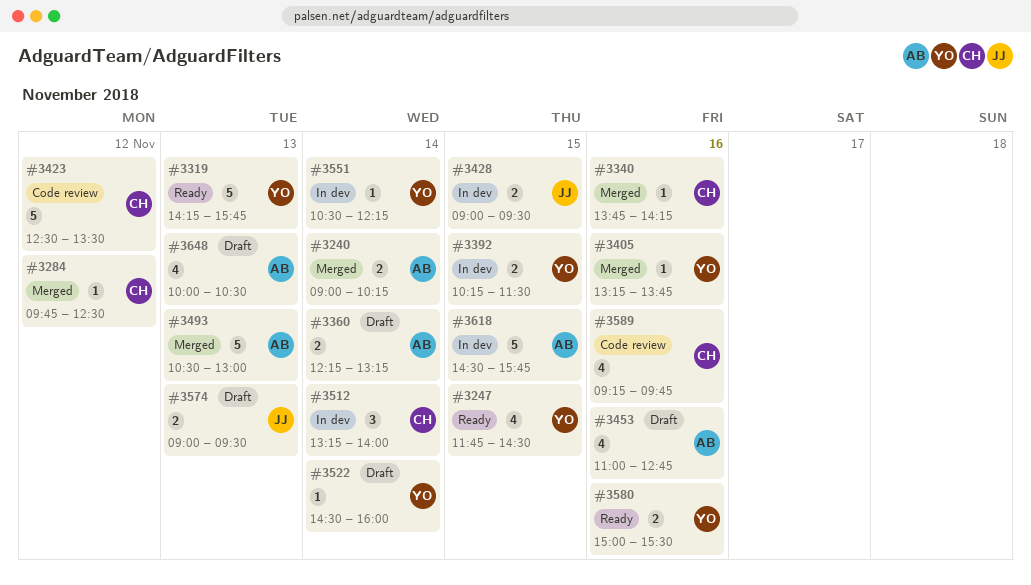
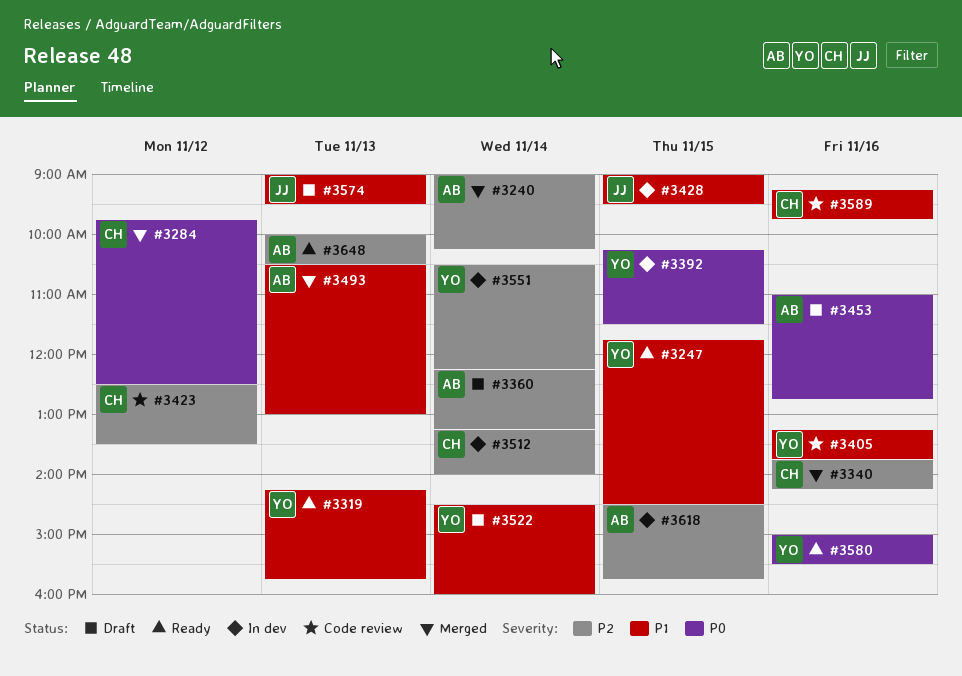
#3405, status: Merged -> Code review
#3648, status: Draft -> Ready

